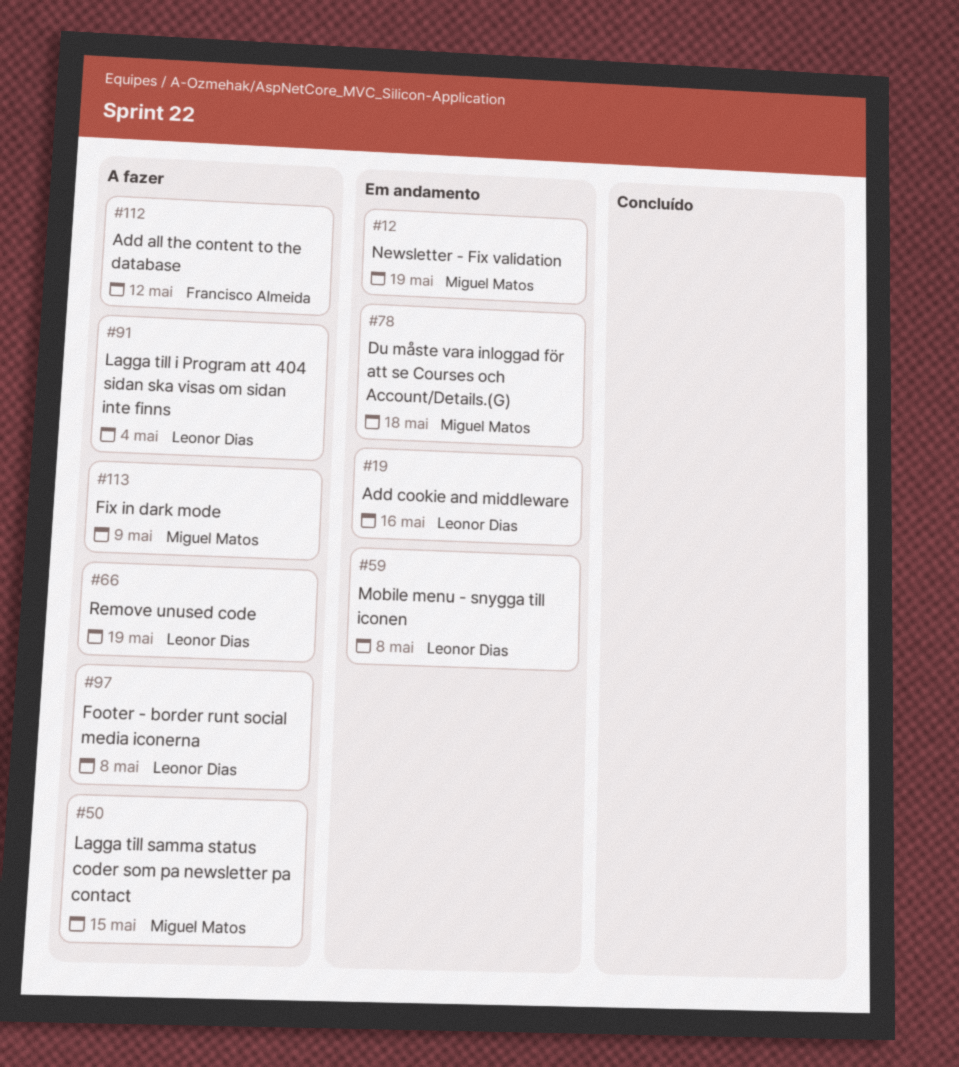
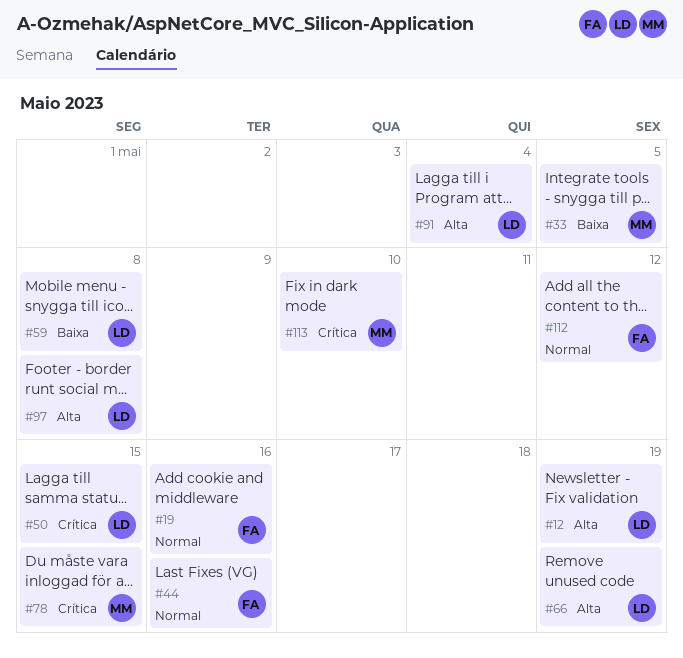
#12, owner: Miguel Matos -> Leonor Dias
#19, owner: Leonor Dias -> Francisco Almeida
#33: none -> present
#44: none -> present
#50, owner: Miguel Matos -> Leonor Dias
#78, due: May 18 -> May 15
#113, due: May 9 -> May 10

